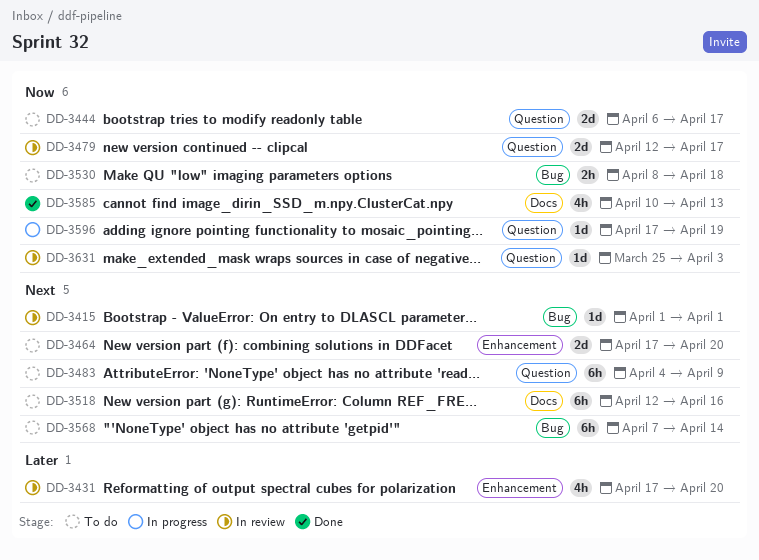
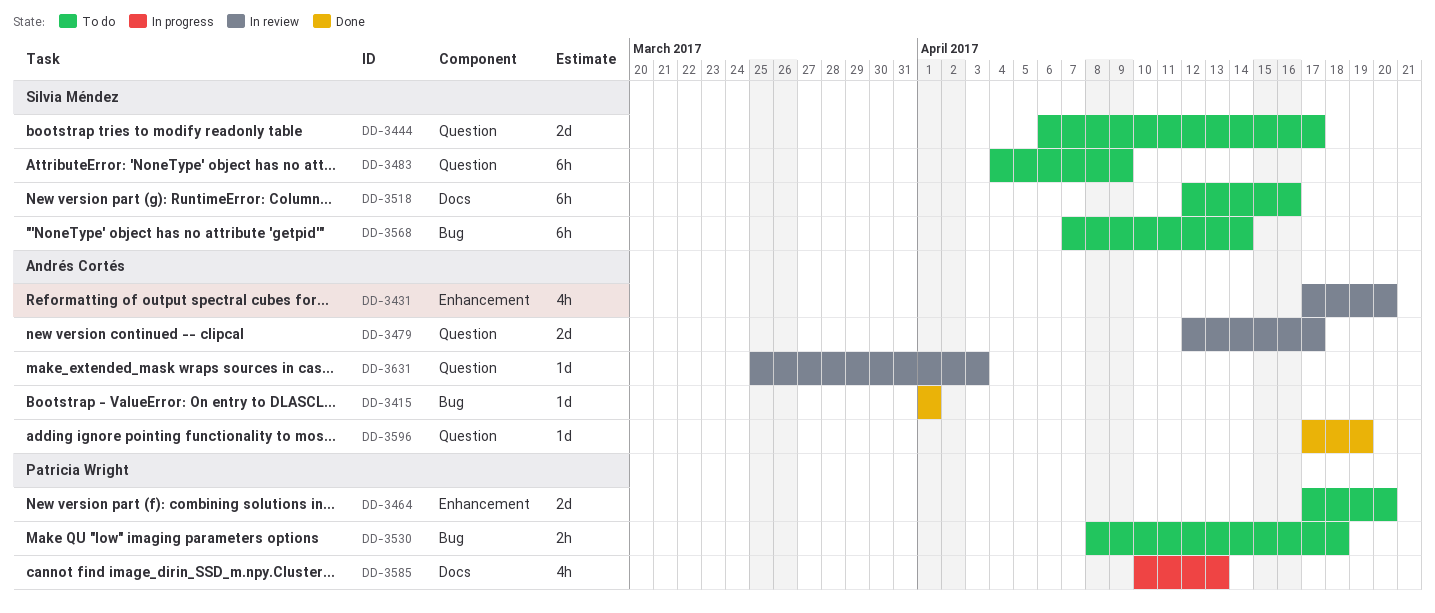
DD-3415, status: In review -> Done
DD-3585, status: Done -> In progress
DD-3596, status: In progress -> Done

